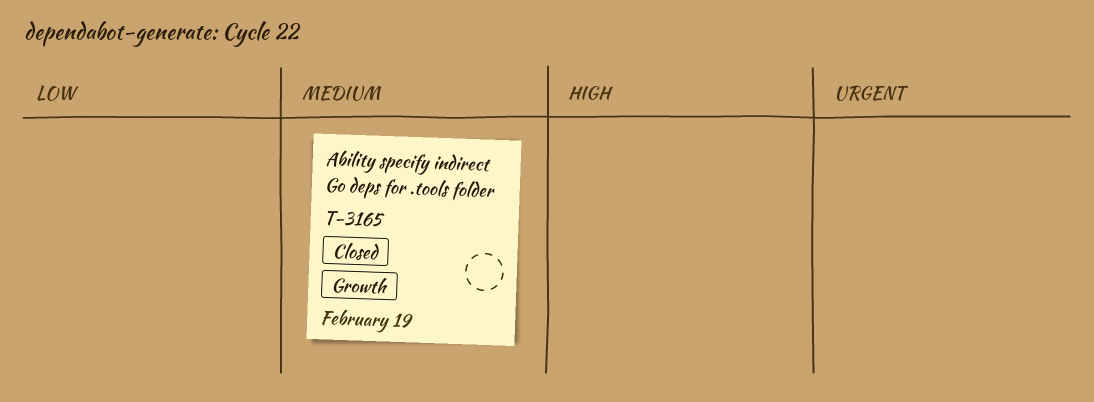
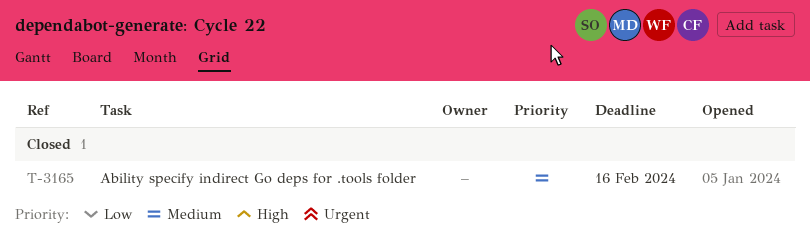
T-3165, due: Feb 19 -> Feb 16

